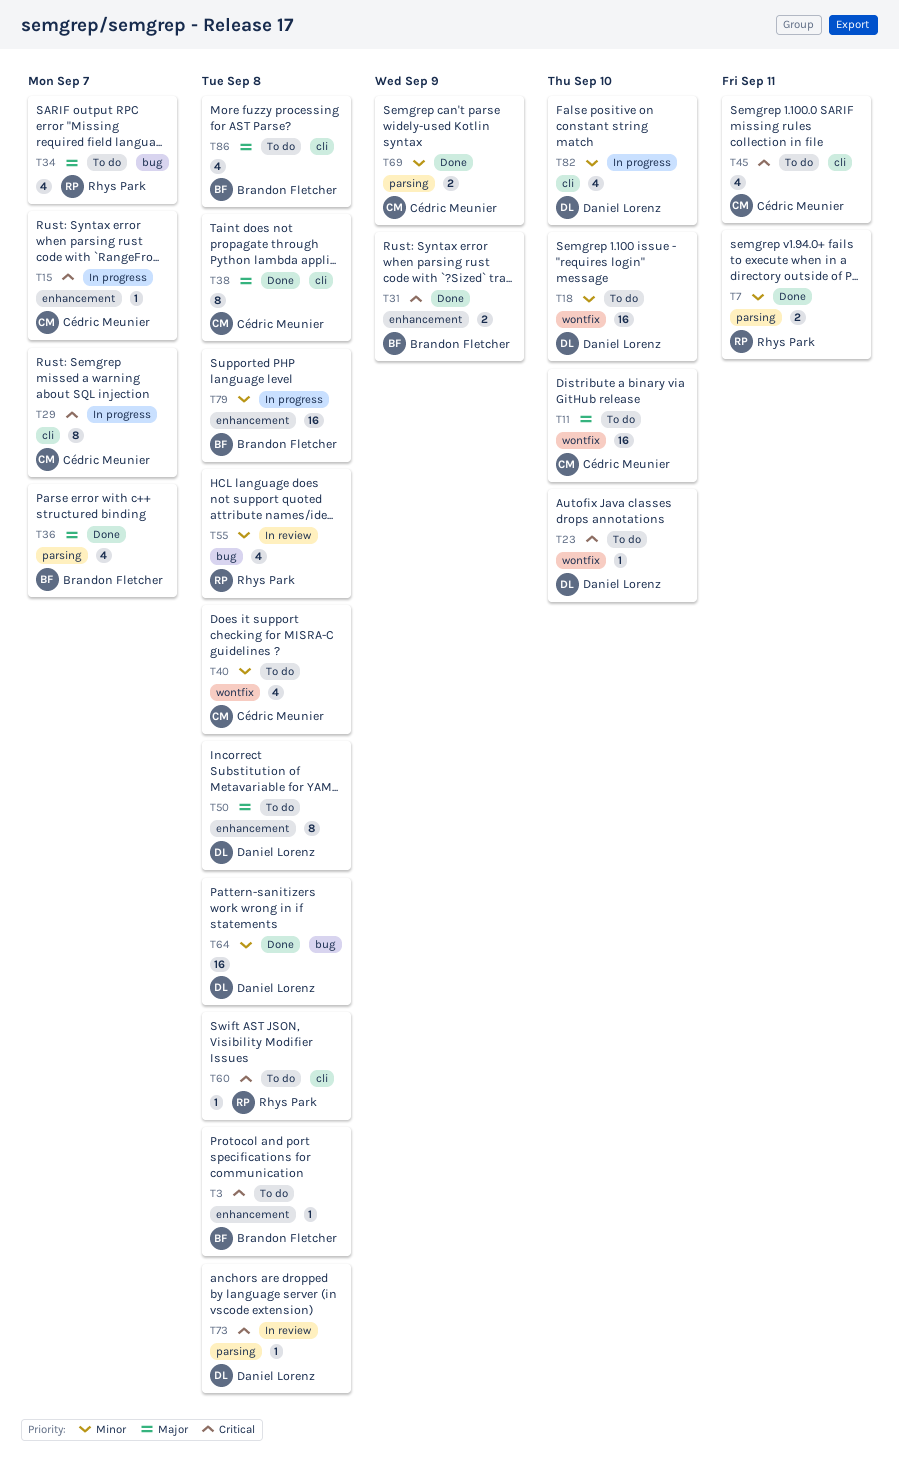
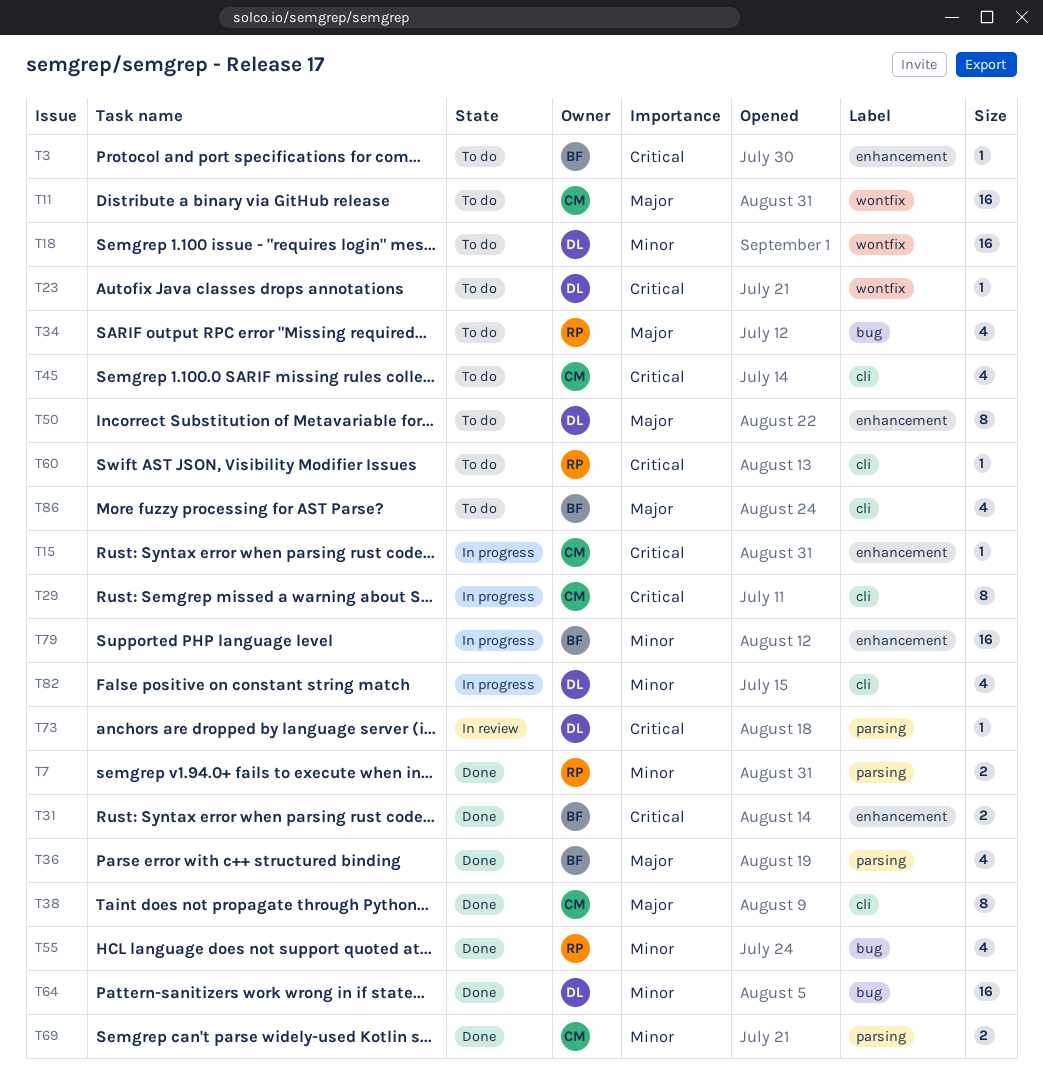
T40: present -> none
T55, status: In review -> Done

